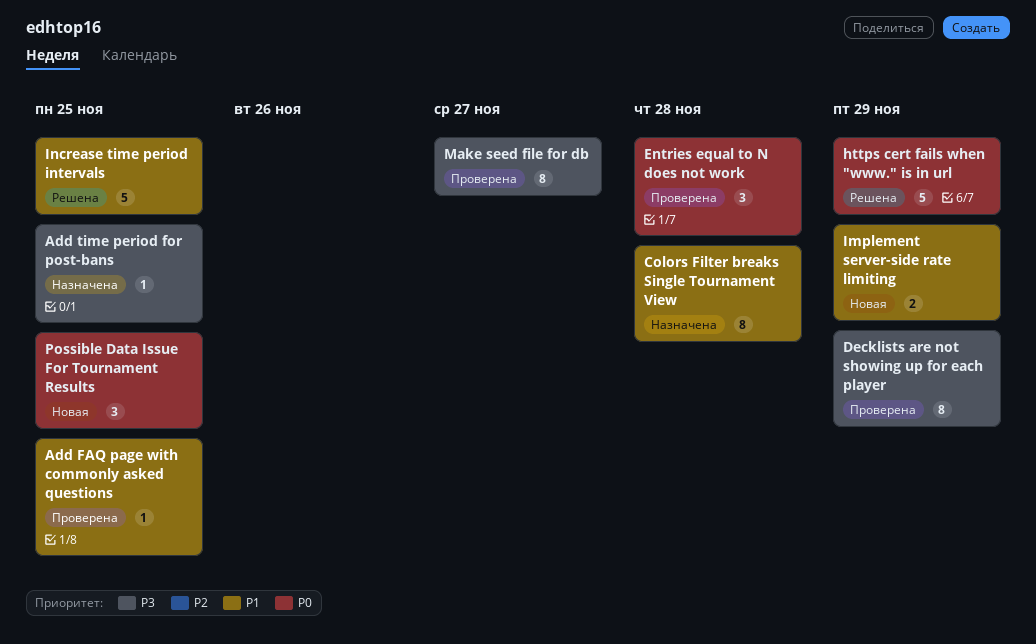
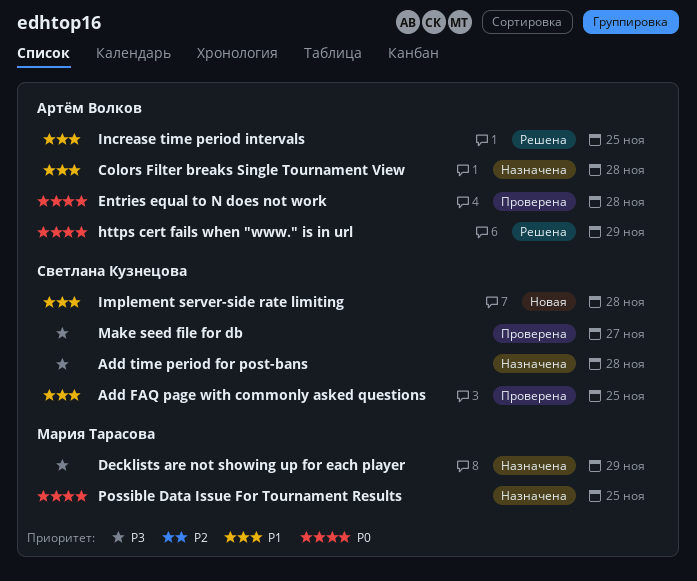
Add time period for post-bans, due: Nov 25 -> Nov 28
Decklists are not showing up for each player, status: Проверена -> Назначена
Implement server-side rate limiting, due: Nov 29 -> Nov 28
Possible Data Issue For Tournament Results, status: Новая -> Назначена

